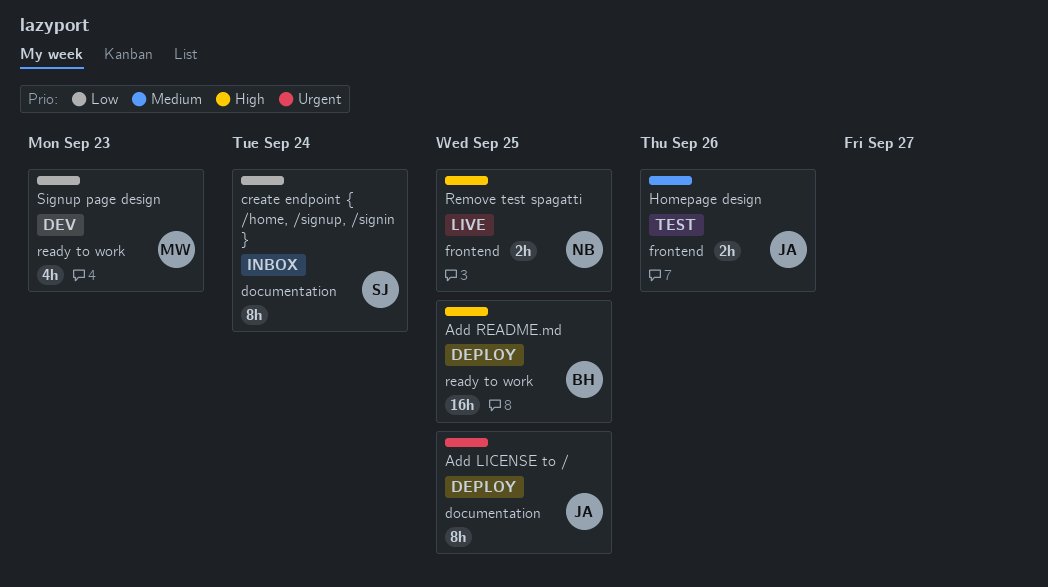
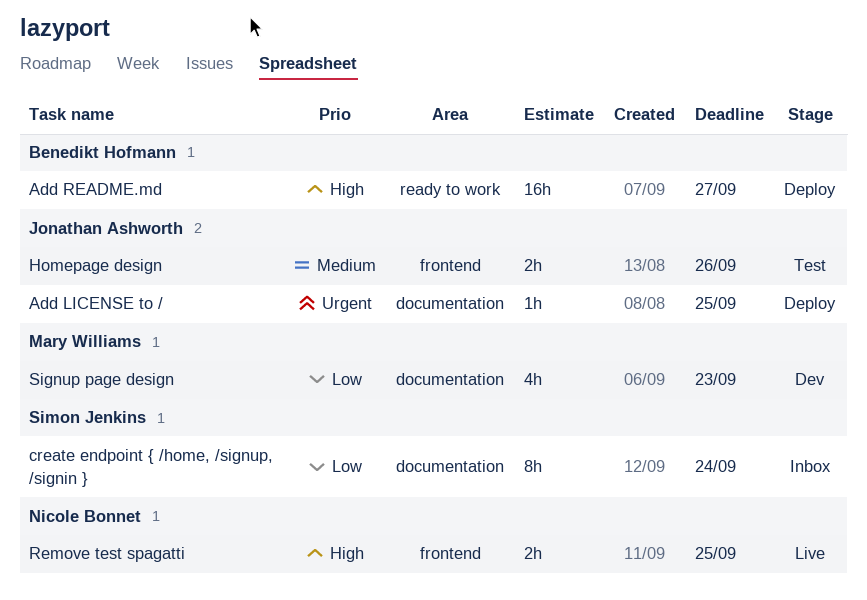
Add LICENSE to /, estimate: 8h -> 1h
Add README.md, due: Sep 25 -> Sep 27
Signup page design, label: ready to work -> documentation

